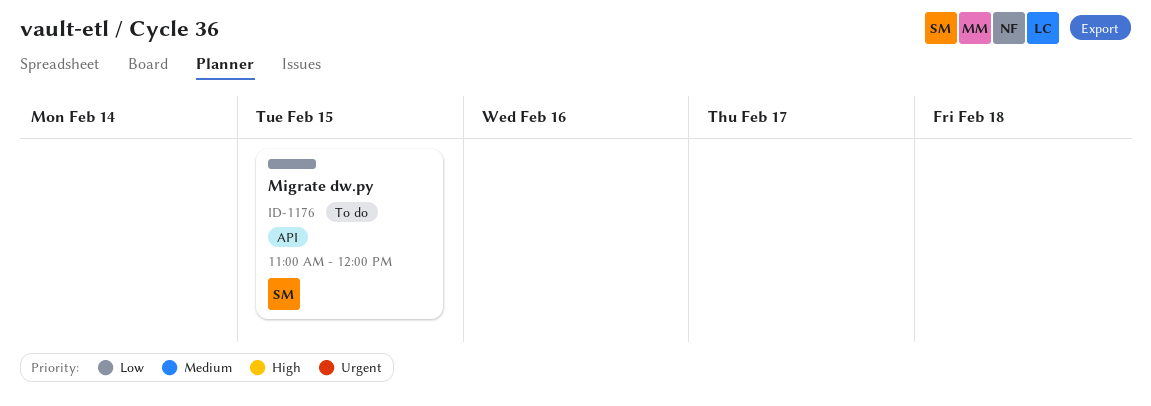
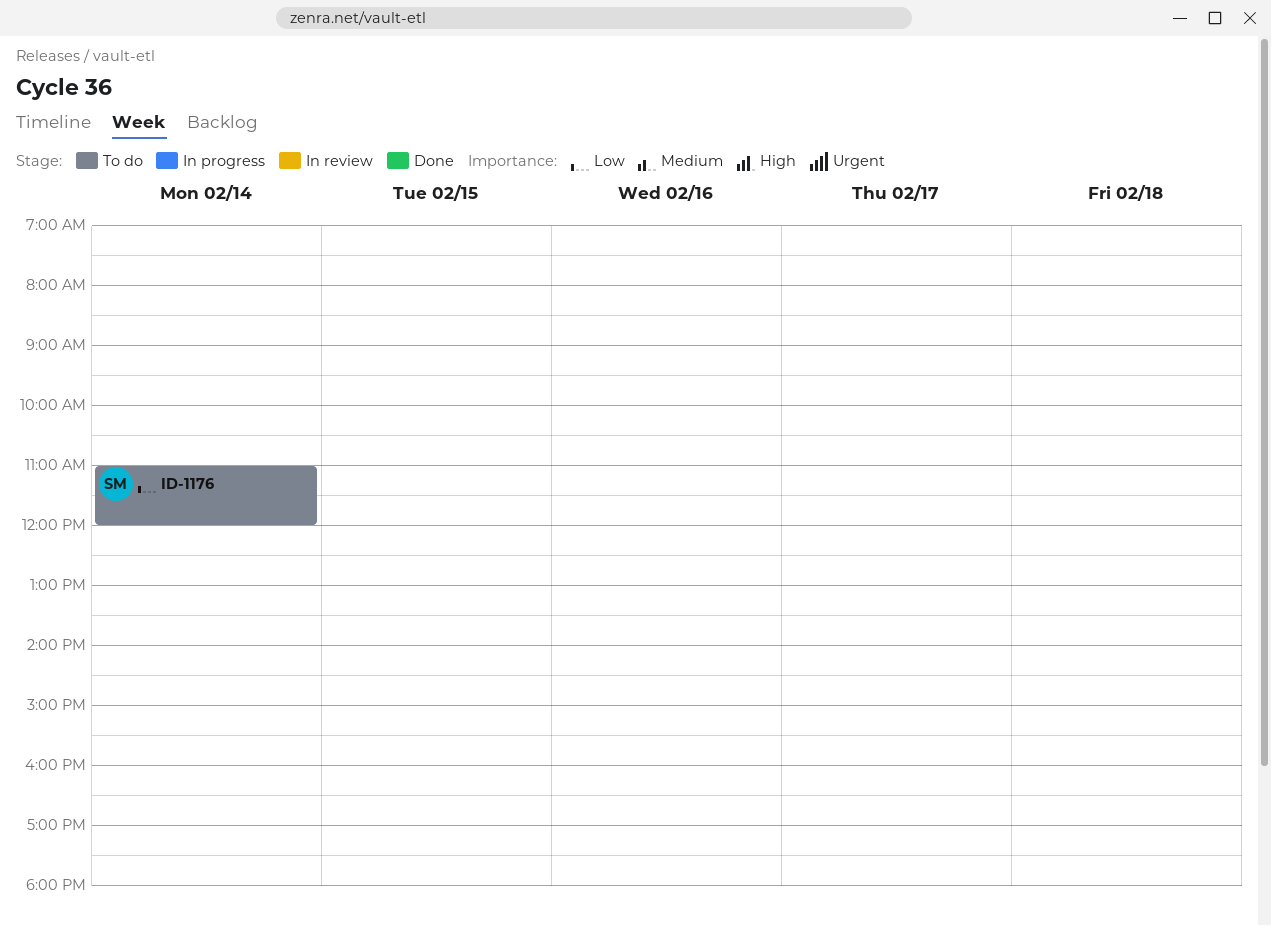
ID-1176, day: Feb 15 -> Feb 14

